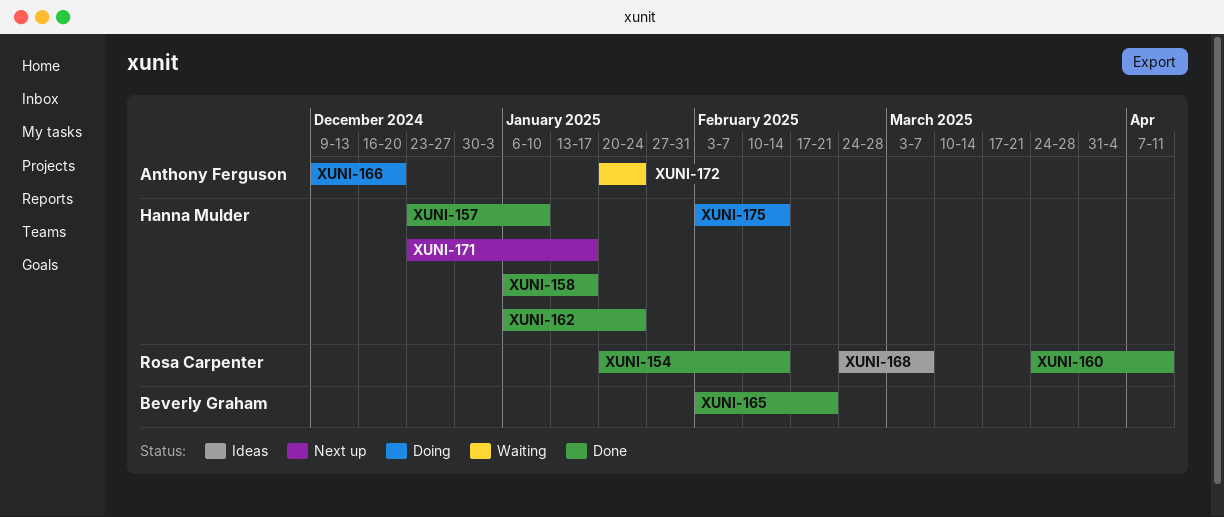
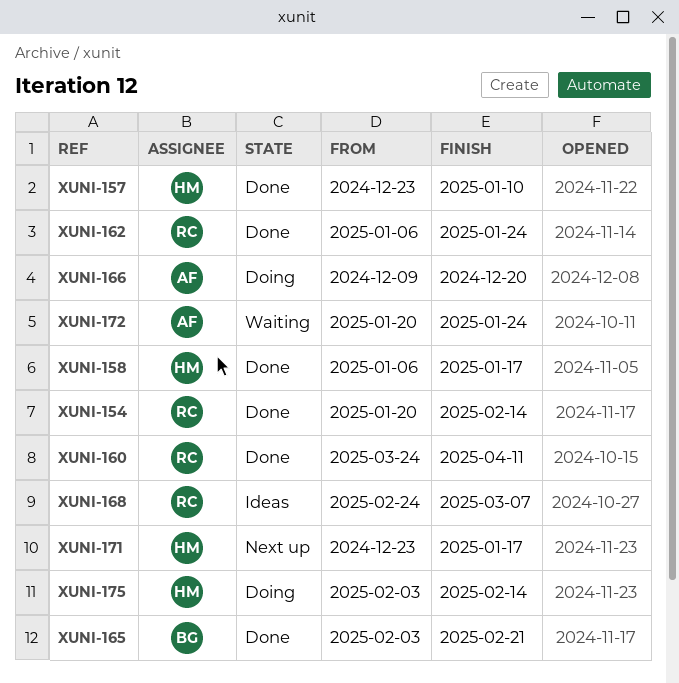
XUNI-162, owner: Hanna Mulder -> Rosa Carpenter

